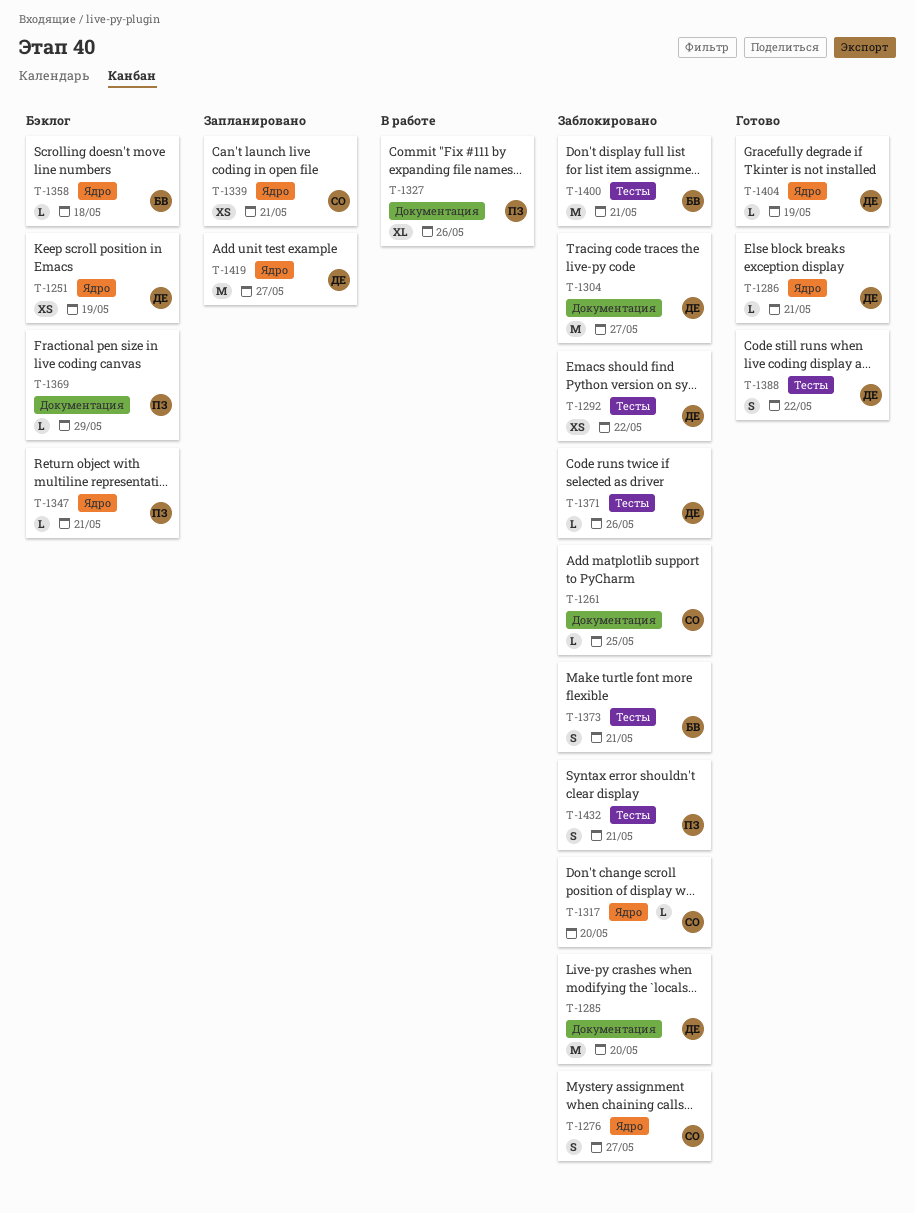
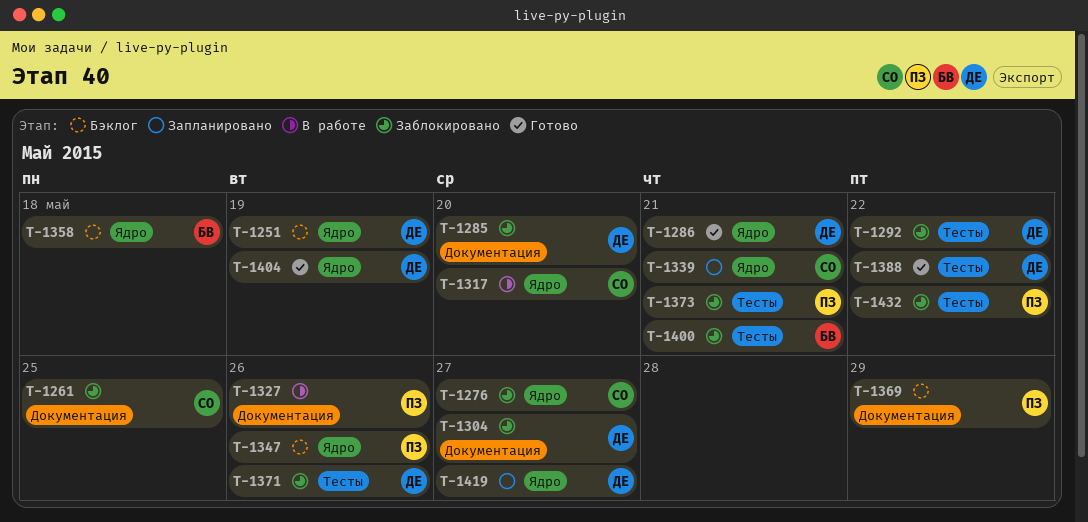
T-1317, status: Заблокировано -> В работе
T-1347, due: May 21 -> May 26
T-1373, owner: БВ -> ПЗ
T-1432, due: May 21 -> May 22

